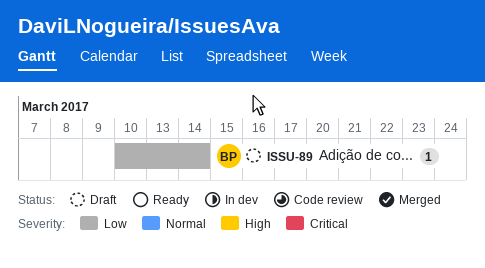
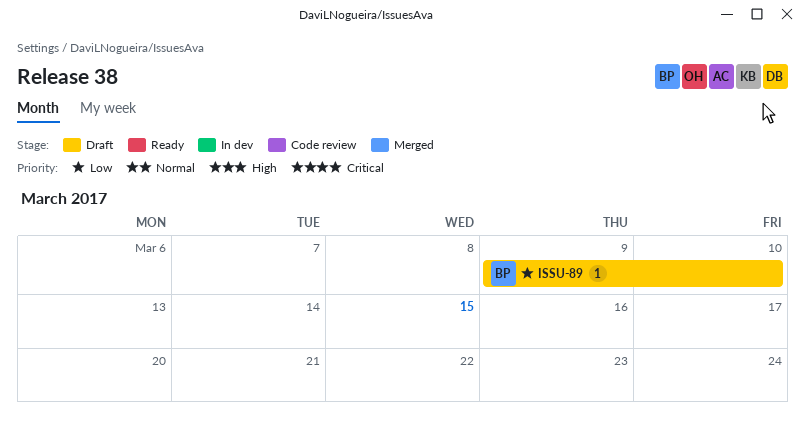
ISSU-89, start: Mar 10 -> Mar 9
ISSU-89, due: Mar 14 -> Mar 10

